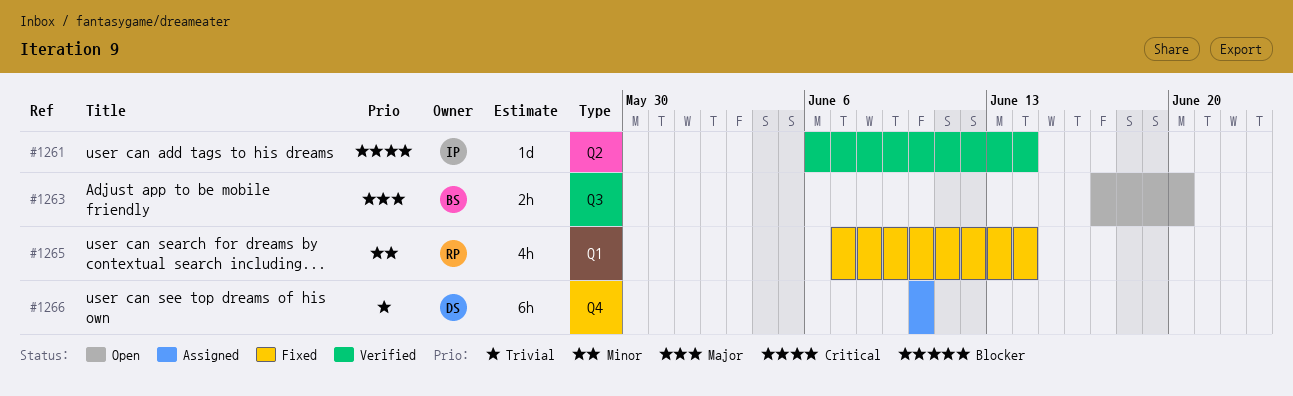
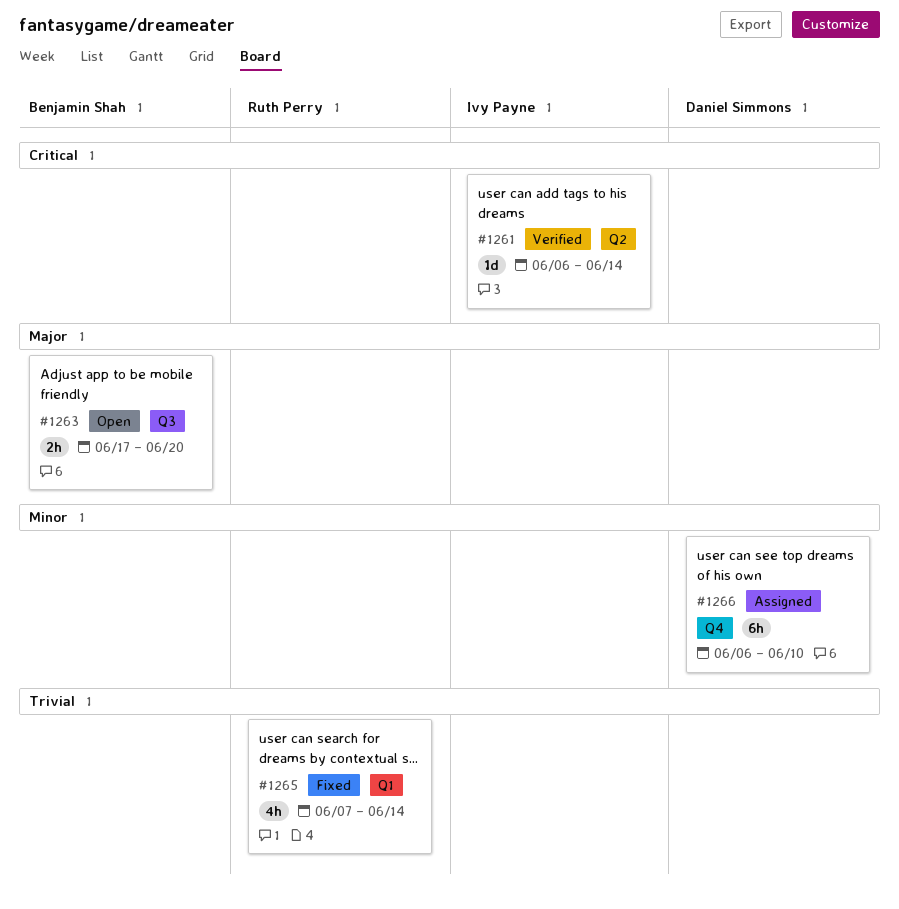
#1265, priority: Minor -> Trivial
#1266, priority: Trivial -> Minor
#1266, start: Jun 10 -> Jun 6

